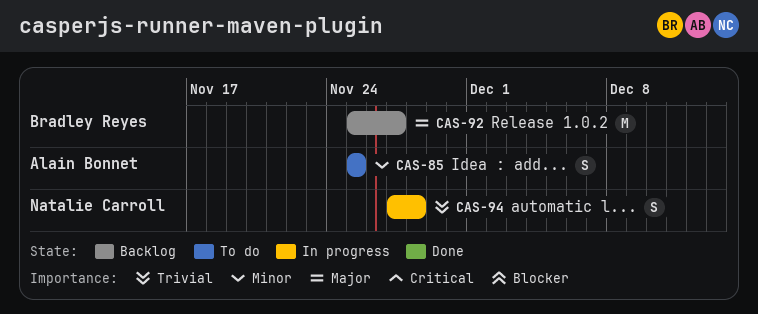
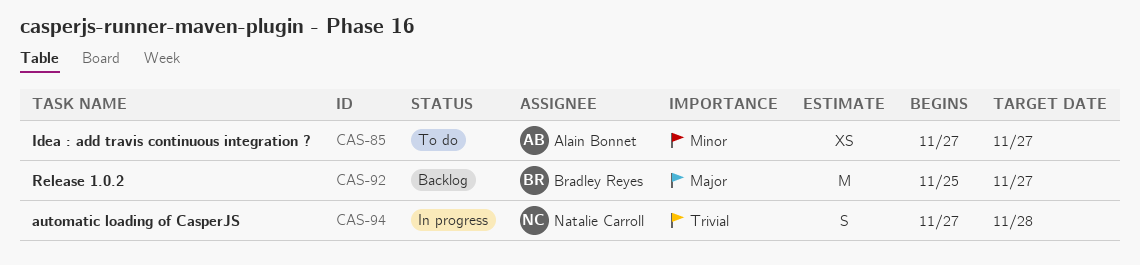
CAS-85, estimate: S -> XS
CAS-85, start: Nov 25 -> Nov 27
CAS-85, due: Nov 25 -> Nov 27

